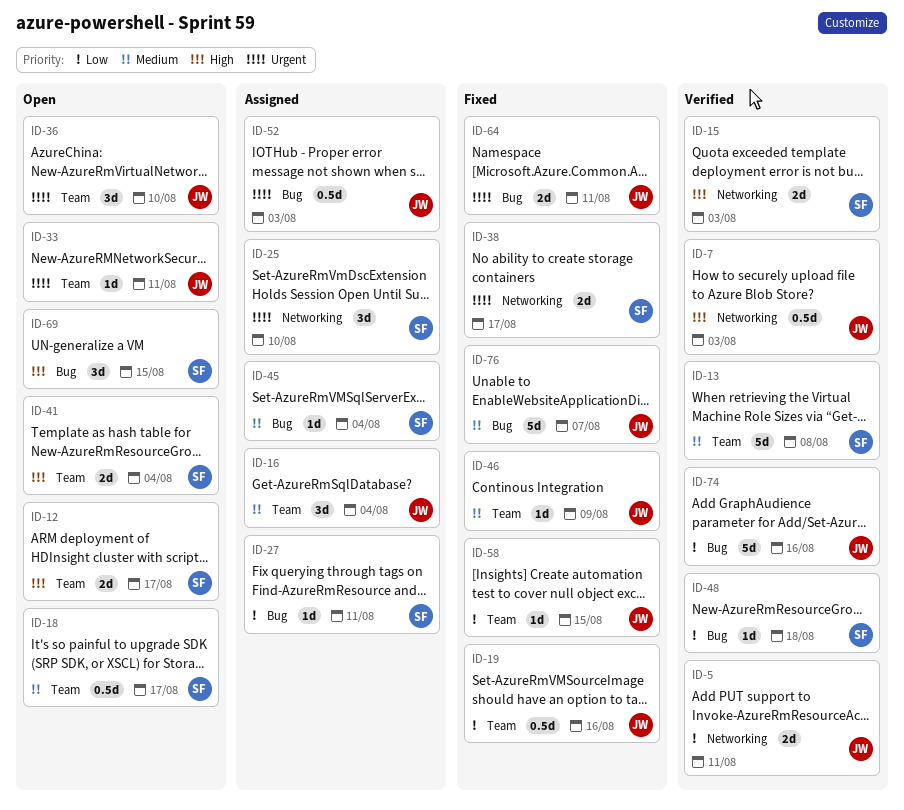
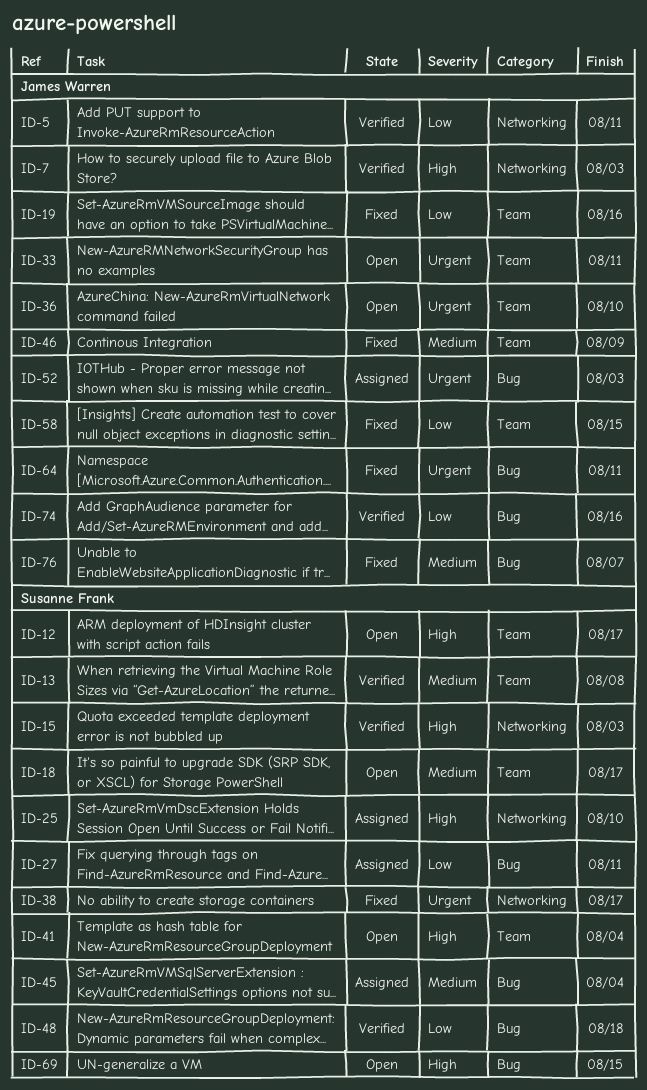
ID-16: present -> none
ID-25, priority: Urgent -> High

